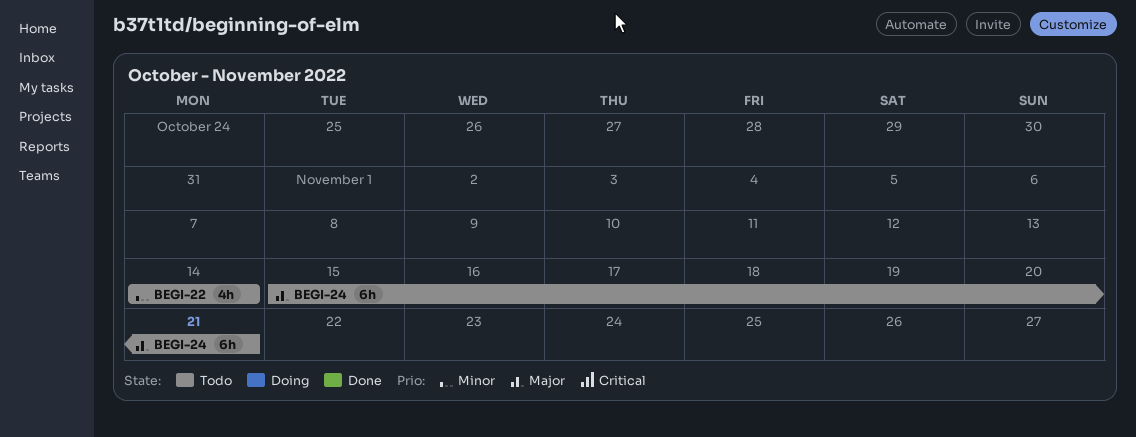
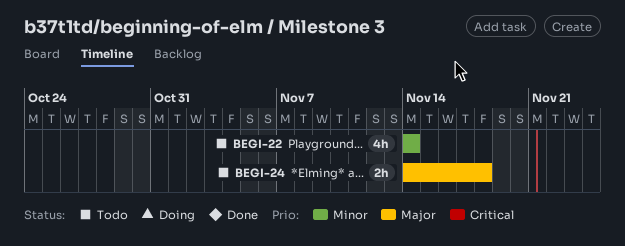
BEGI-24, estimate: 6h -> 2h
BEGI-24, start: Nov 15 -> Nov 14
BEGI-24, due: Nov 21 -> Nov 18

